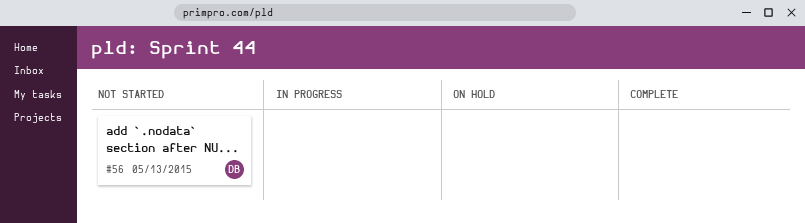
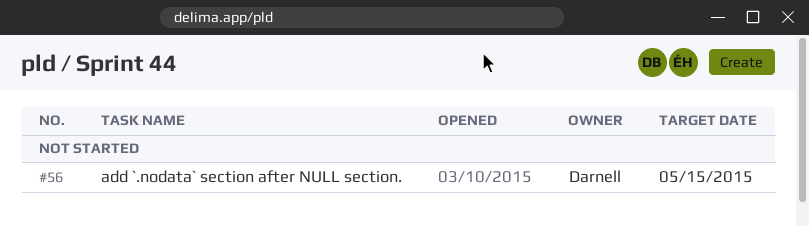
#56, due: May 13 -> May 15

